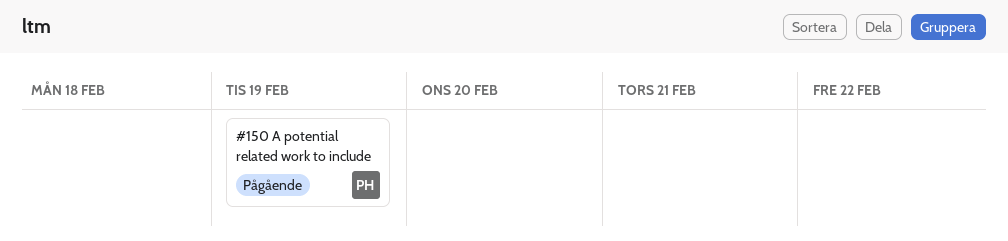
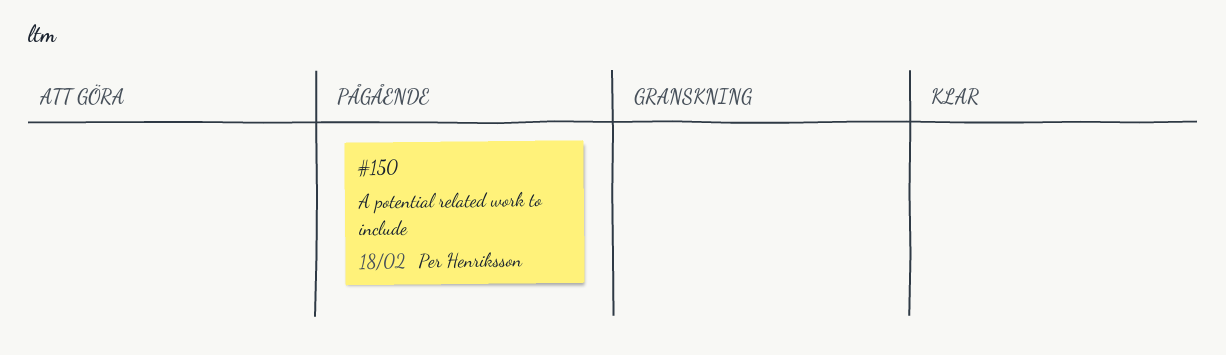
#150, due: Feb 19 -> Feb 18

